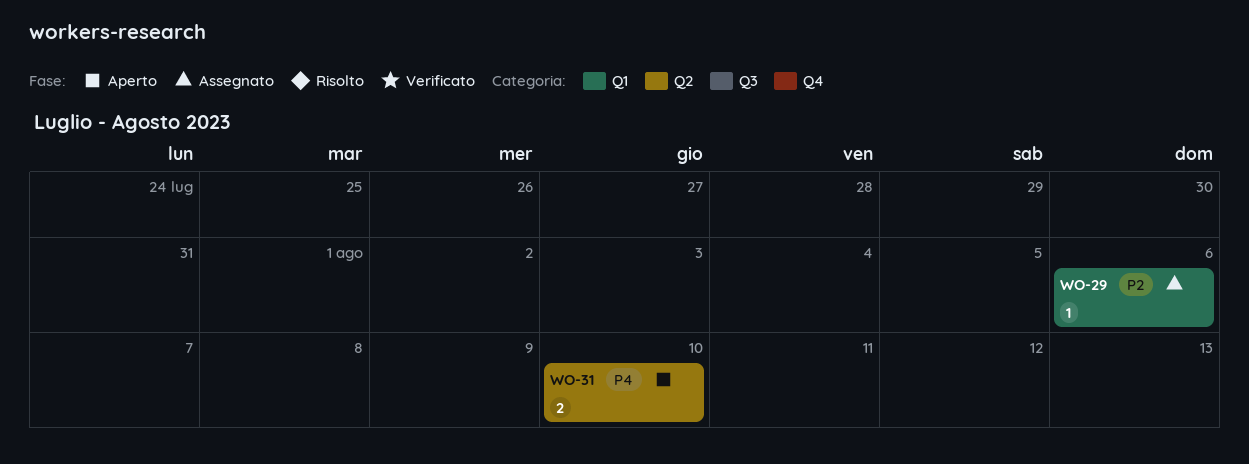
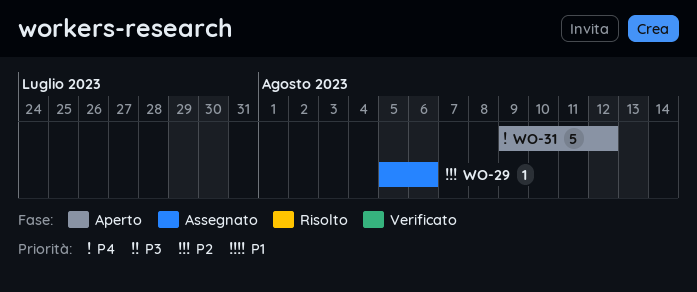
WO-31, estimate: 2 -> 5
WO-31, due: Aug 10 -> Aug 12

